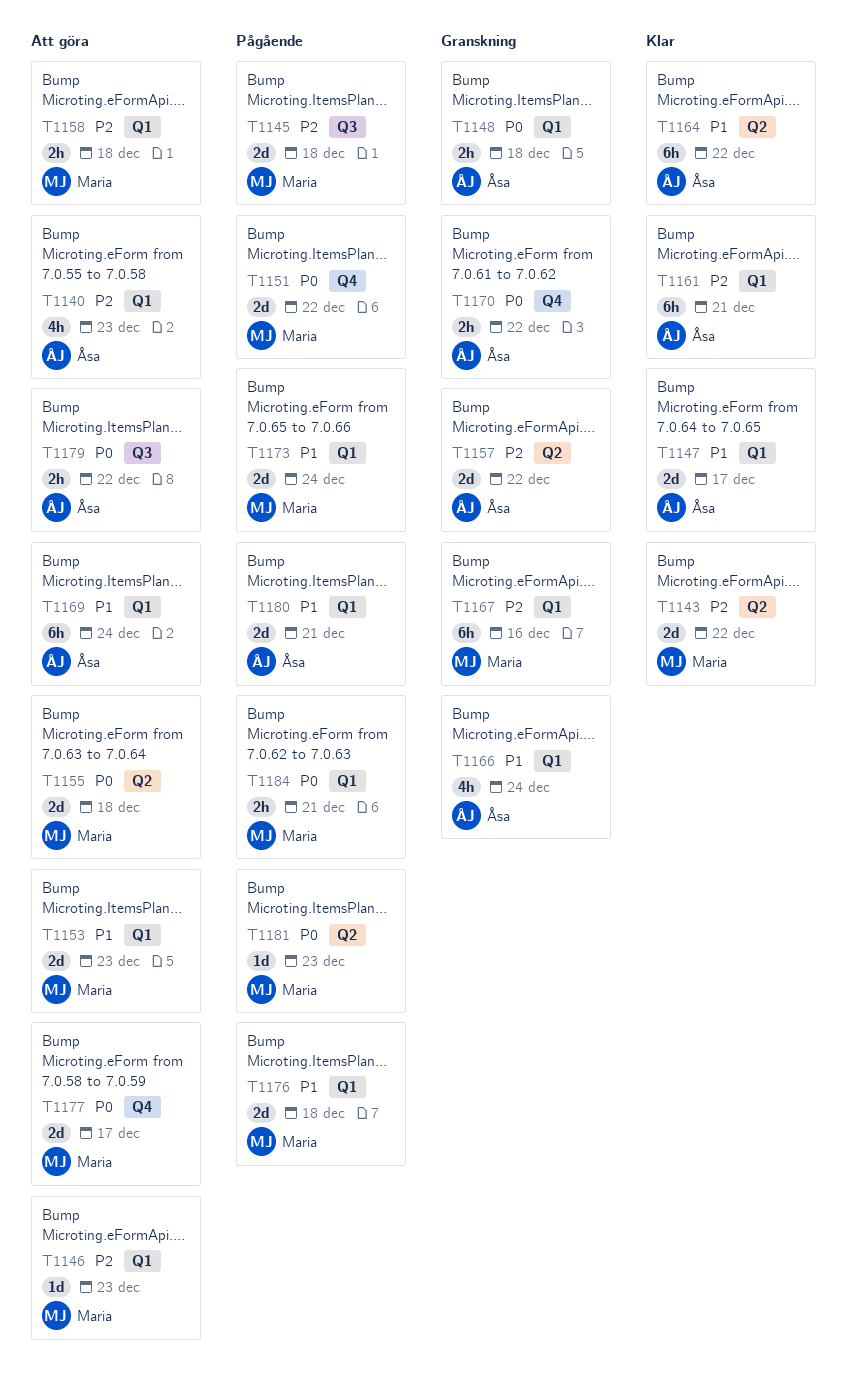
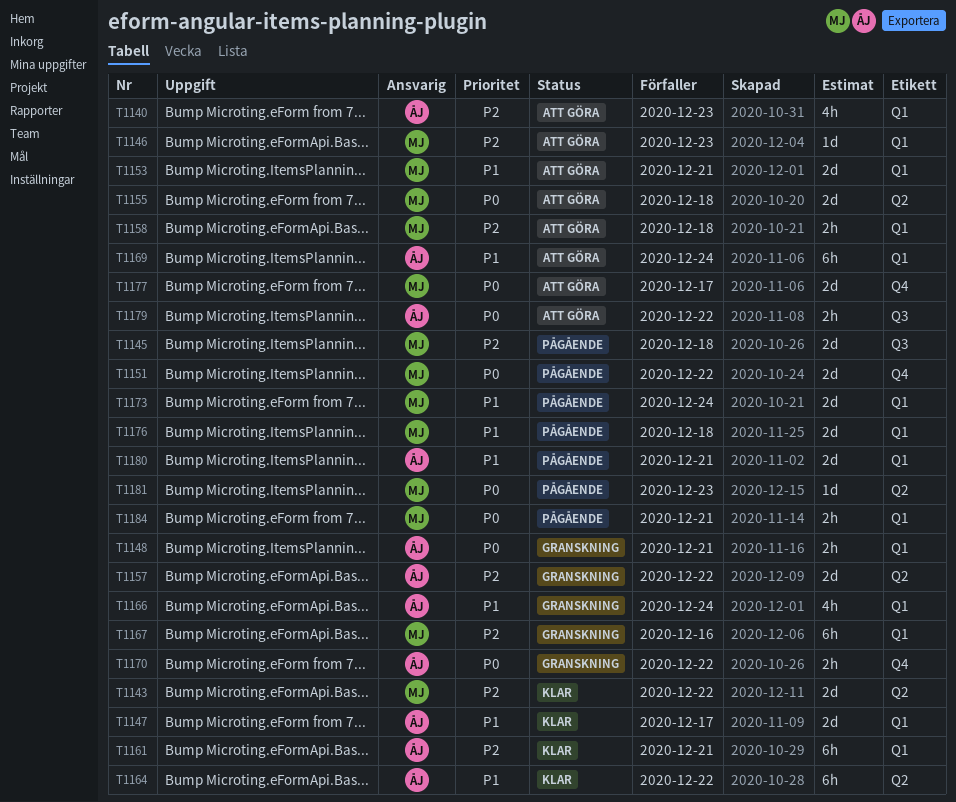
T1148, due: Dec 18 -> Dec 21
T1153, due: Dec 23 -> Dec 21

